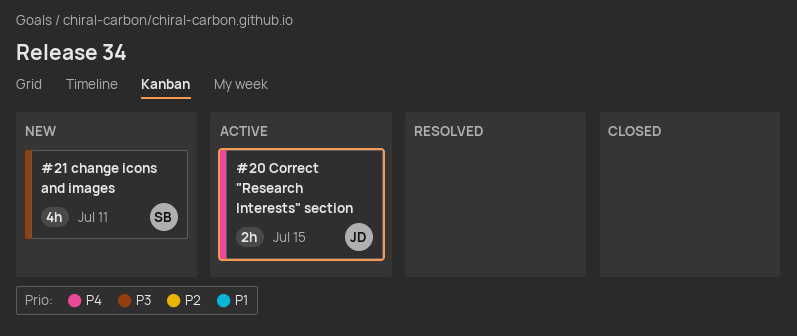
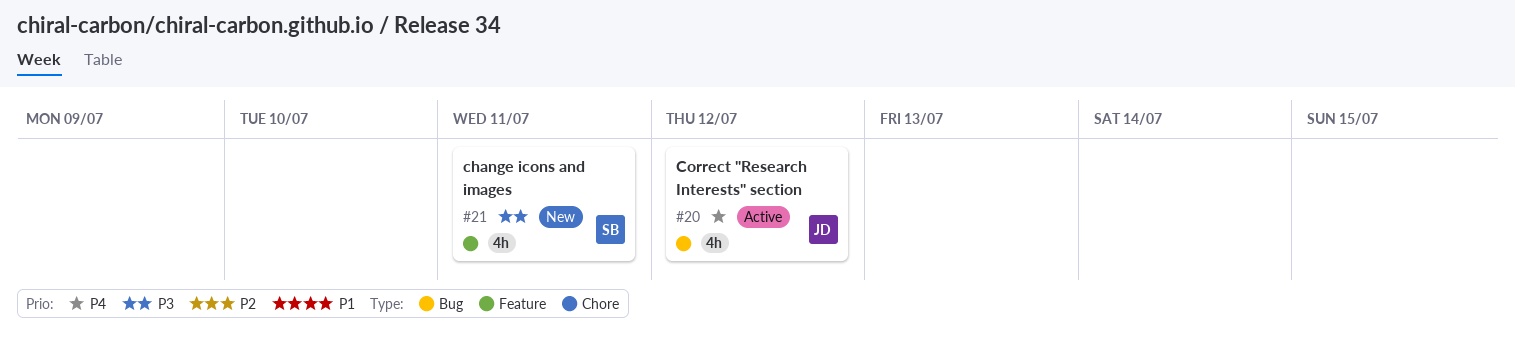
#20, estimate: 2h -> 4h
#20, due: Jul 15 -> Jul 12

